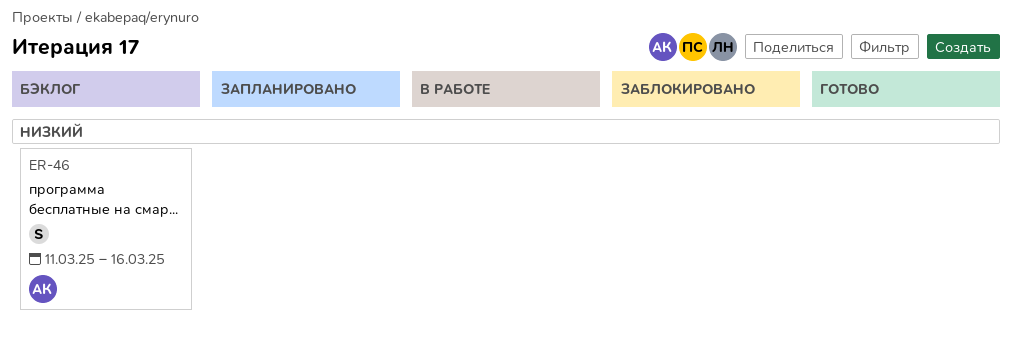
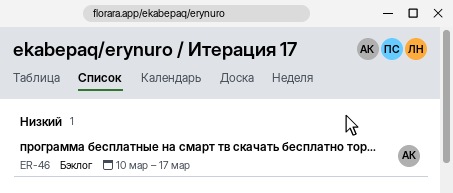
ER-46, start: Mar 11 -> Mar 10
ER-46, due: Mar 16 -> Mar 17

